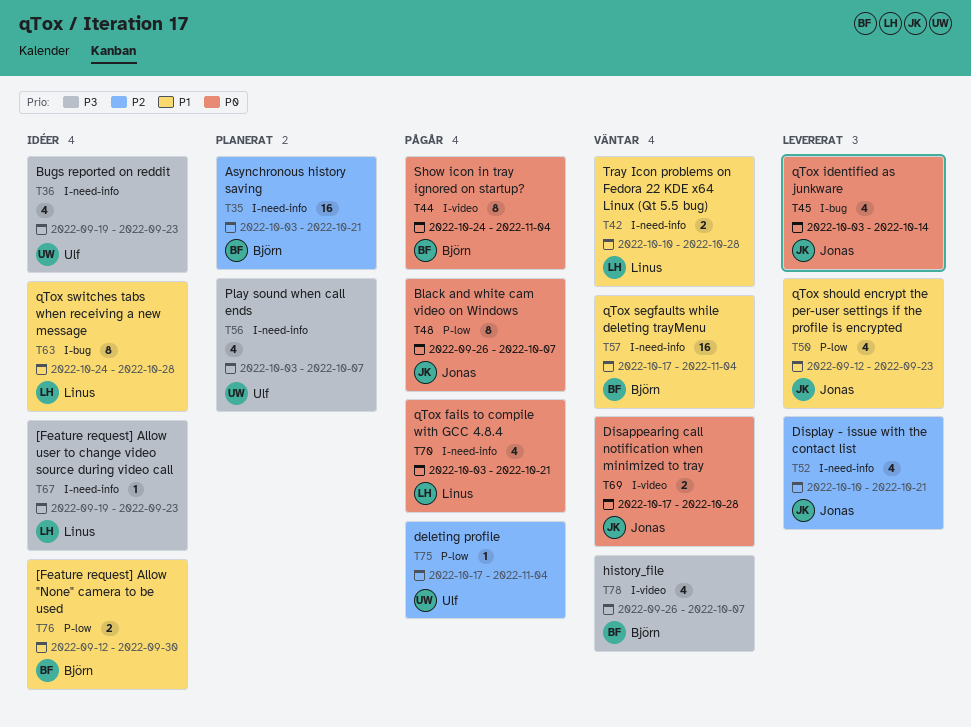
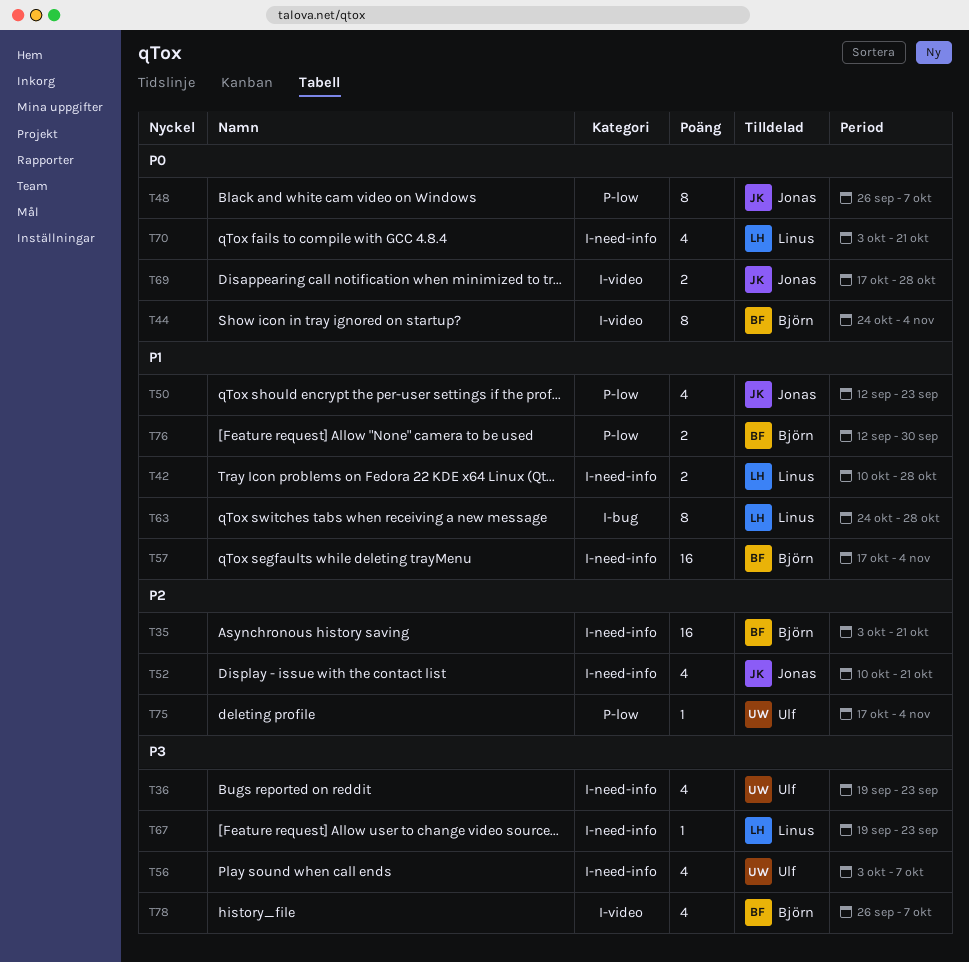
T45: present -> none

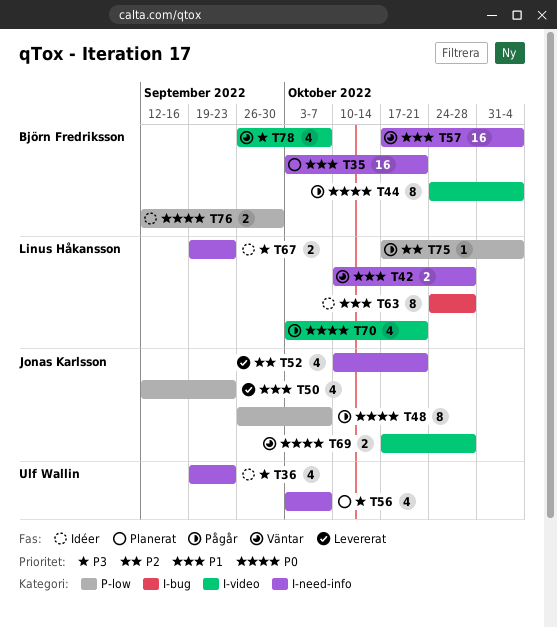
T35, priority: P2 -> P1
T67, estimate: 1 -> 2
T70, label: I-need-info -> I-video
T75, owner: Ulf Wallin -> Linus Håkansson
T76, priority: P1 -> P0

